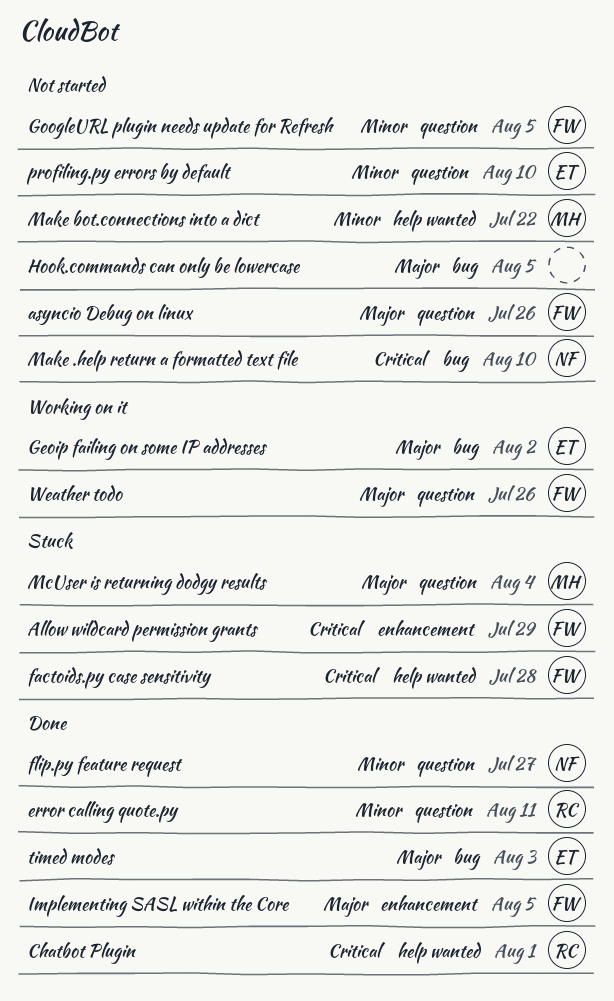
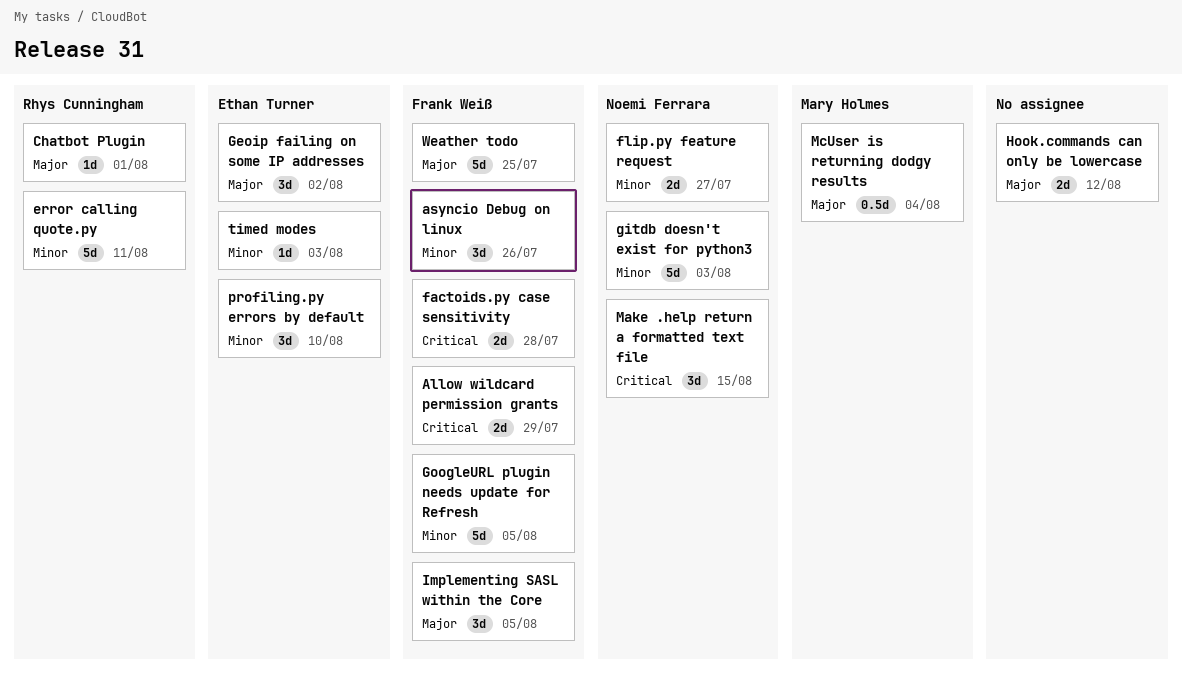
asyncio Debug on linux, priority: Major -> Minor
Chatbot Plugin, priority: Critical -> Major
gitdb doesn't exist for python3: none -> present
Hook.commands can only be lowercase, due: Aug 5 -> Aug 12
Make .help return a formatted text file, due: Aug 10 -> Aug 15
Make bot.connections into a dict: present -> none
timed modes, priority: Major -> Minor
Weather todo, due: Jul 26 -> Jul 25

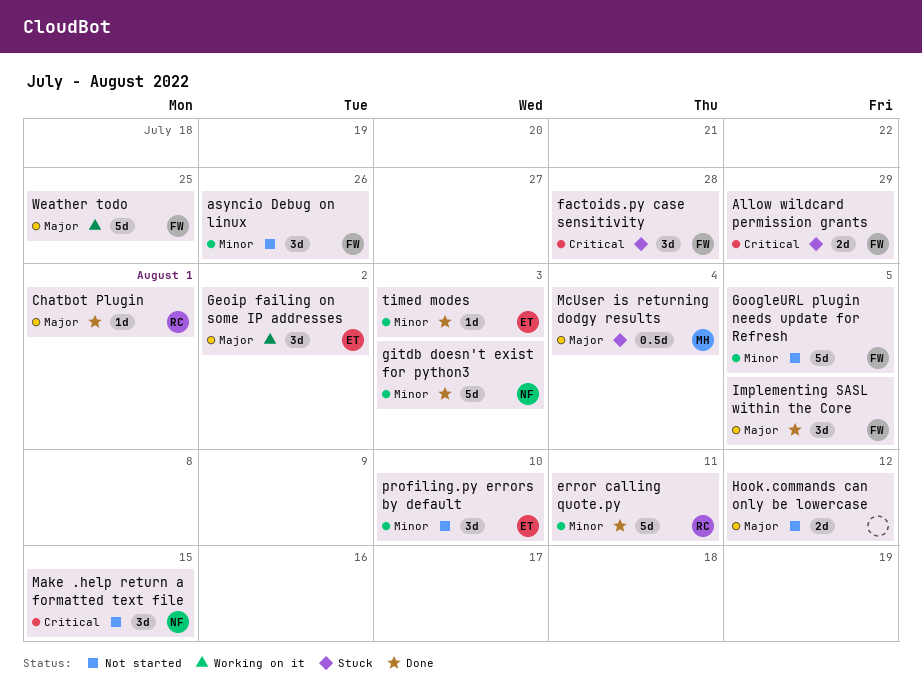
factoids.py case sensitivity, estimate: 2d -> 3d
flip.py feature request: present -> none

